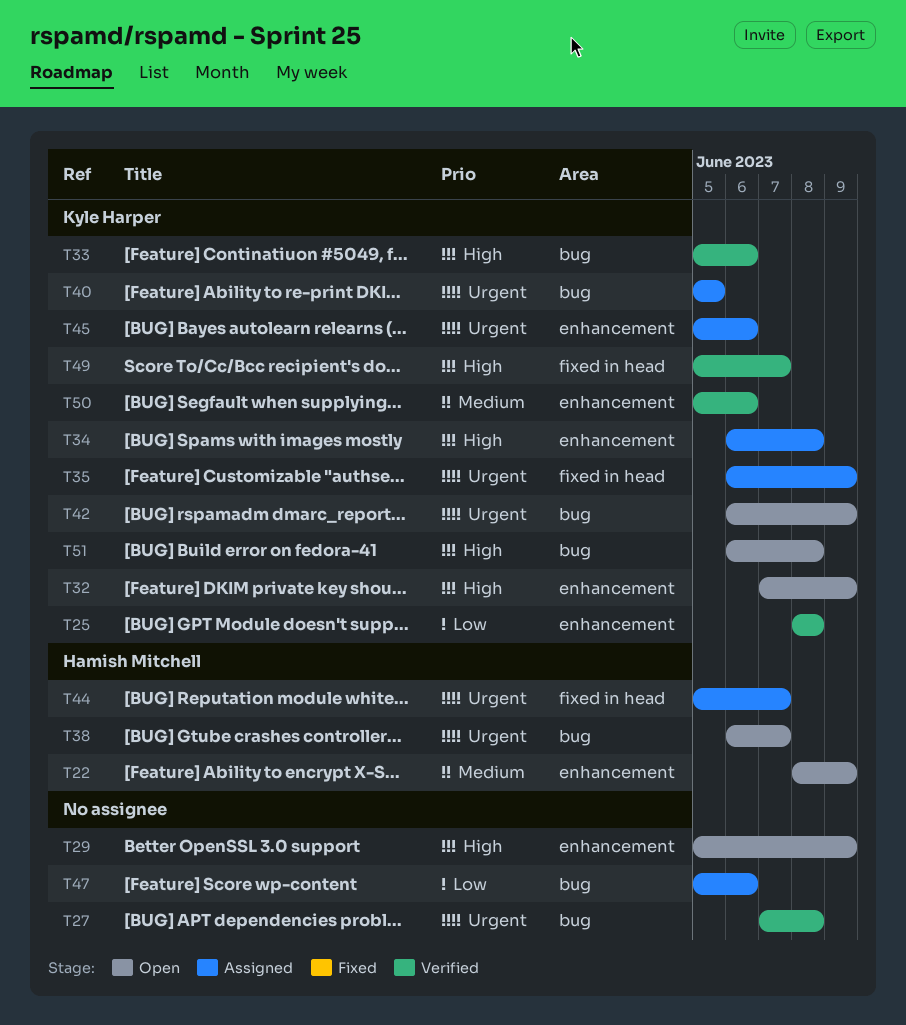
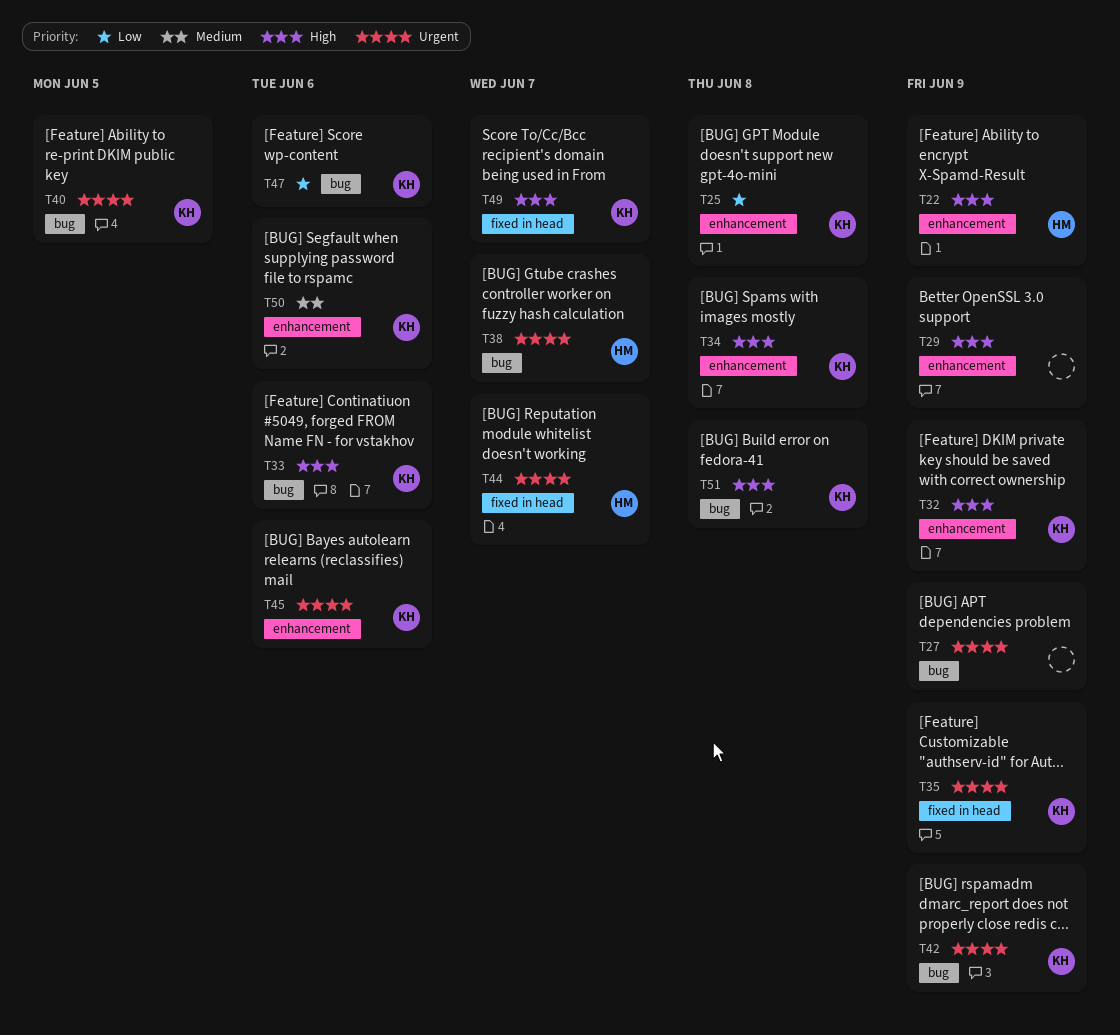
T22, priority: Medium -> High
T27, due: Jun 8 -> Jun 9
T47, owner: none -> Kyle Harper

